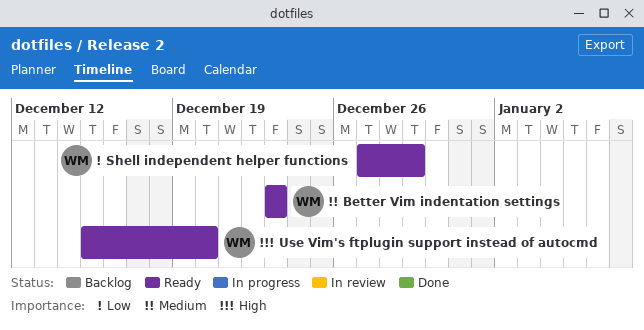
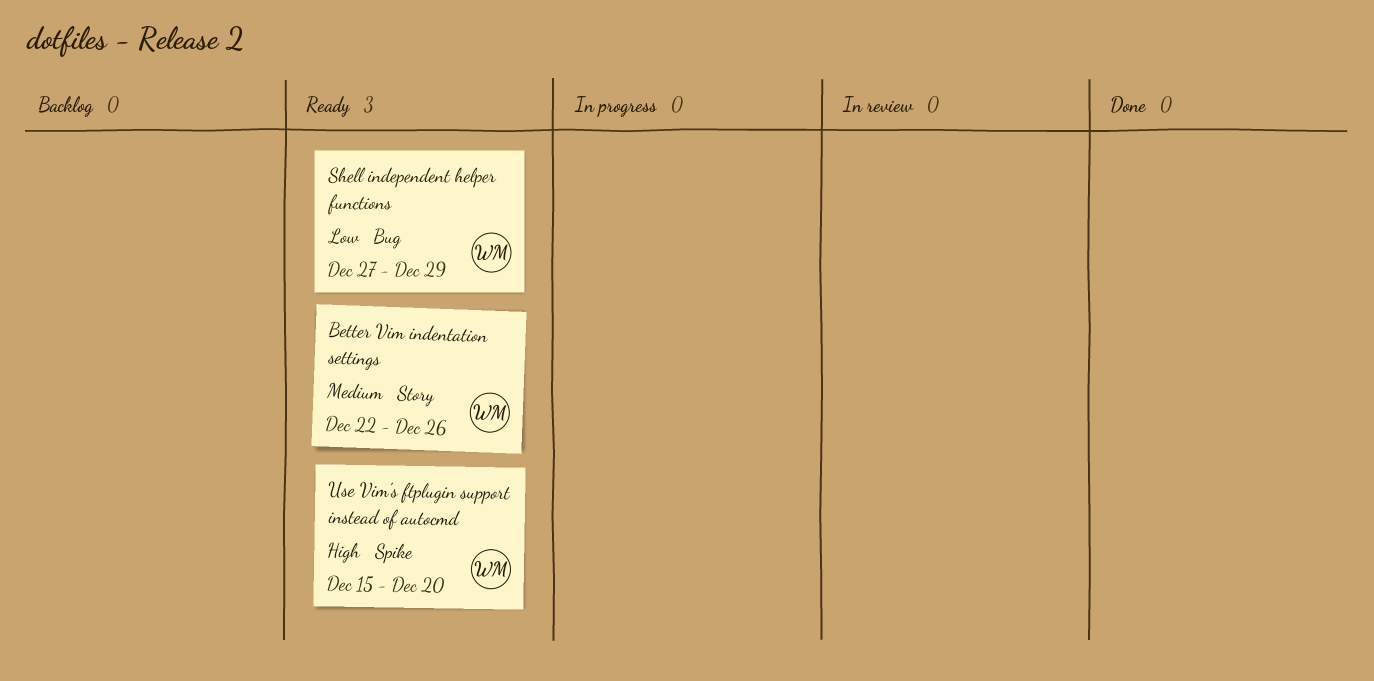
Better Vim indentation settings, start: Dec 23 -> Dec 22
Better Vim indentation settings, due: Dec 23 -> Dec 26

